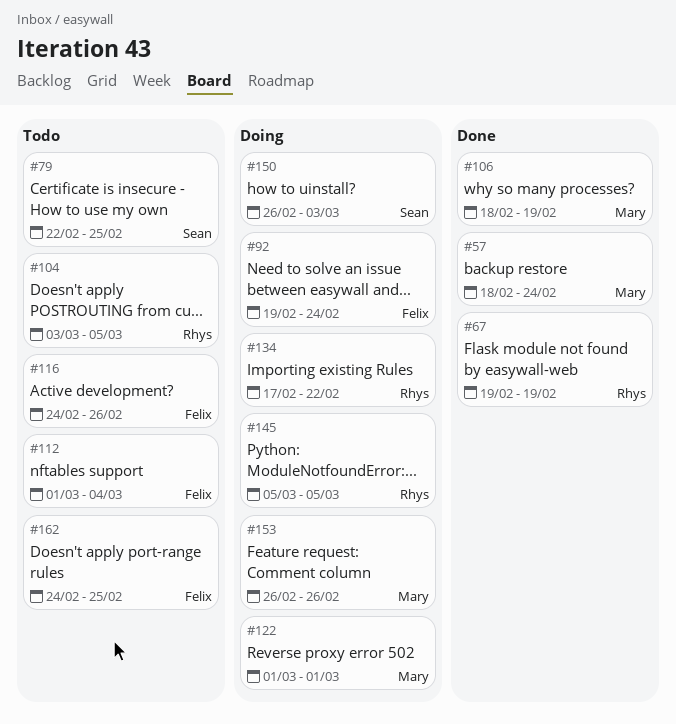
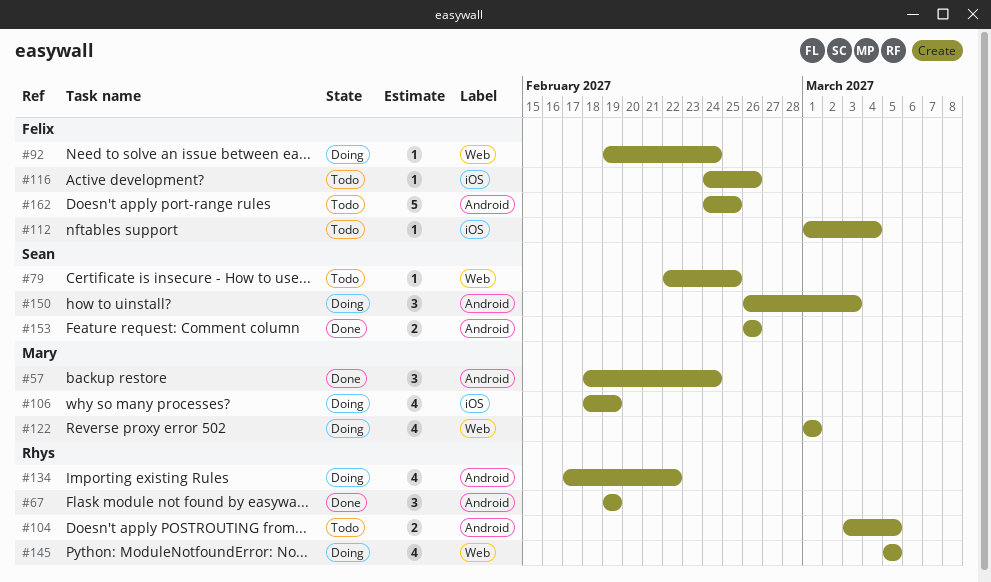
#106, status: Done -> Doing
#153, status: Doing -> Done
#153, owner: Mary -> Sean

